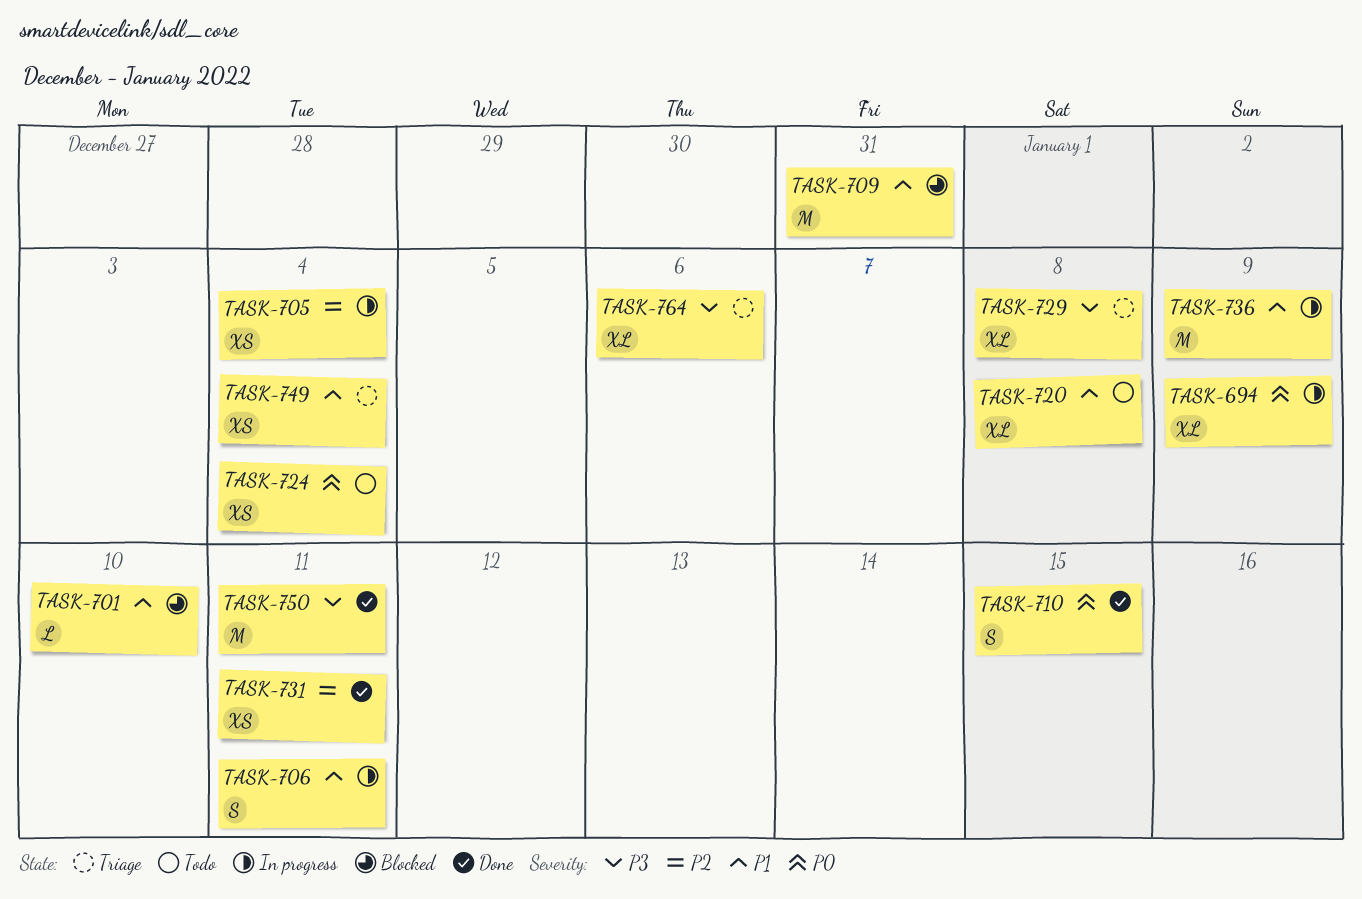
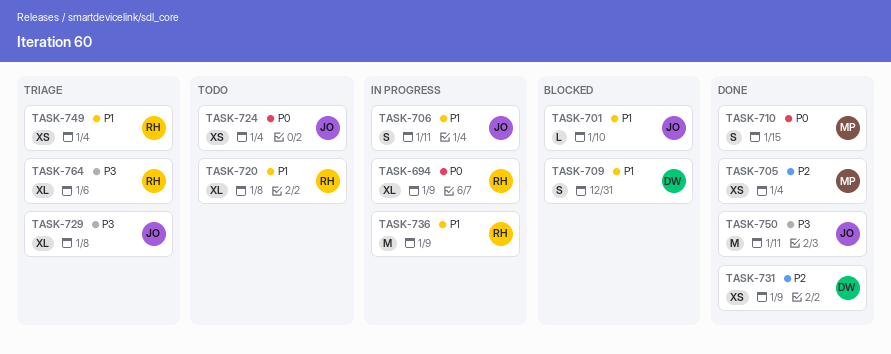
TASK-705, status: In progress -> Done
TASK-709, estimate: M -> S
TASK-731, due: Jan 11 -> Jan 9

